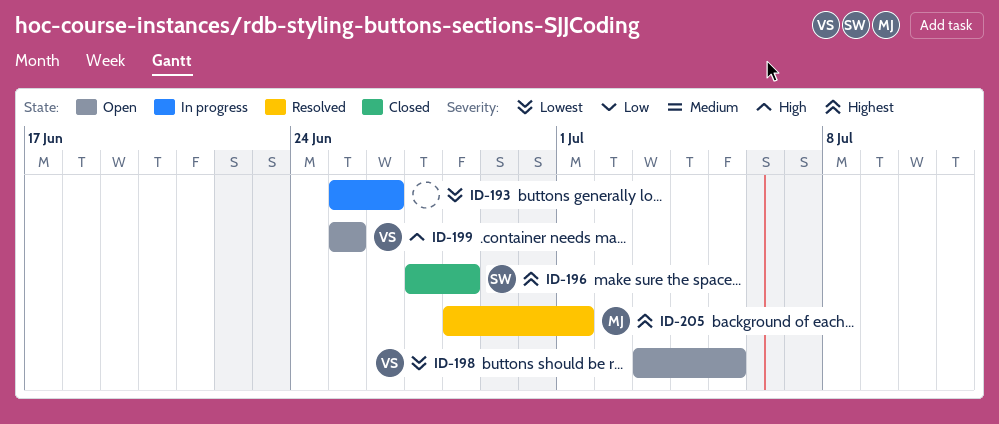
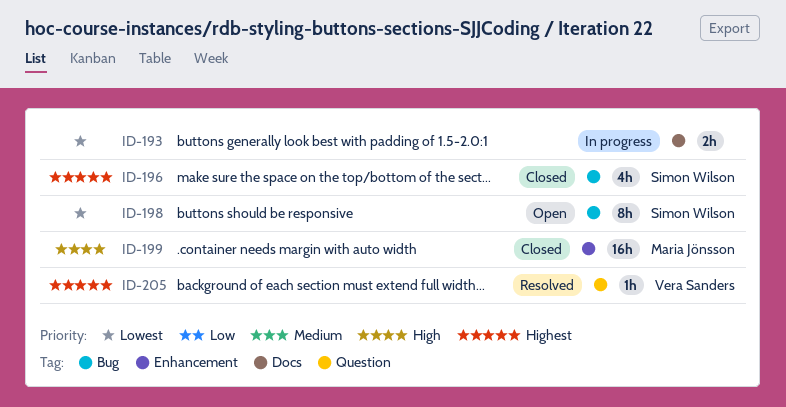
ID-198, owner: Vera Sanders -> Simon Wilson
ID-199, status: Open -> Closed
ID-199, owner: Vera Sanders -> Maria Jönsson
ID-205, owner: Maria Jönsson -> Vera Sanders

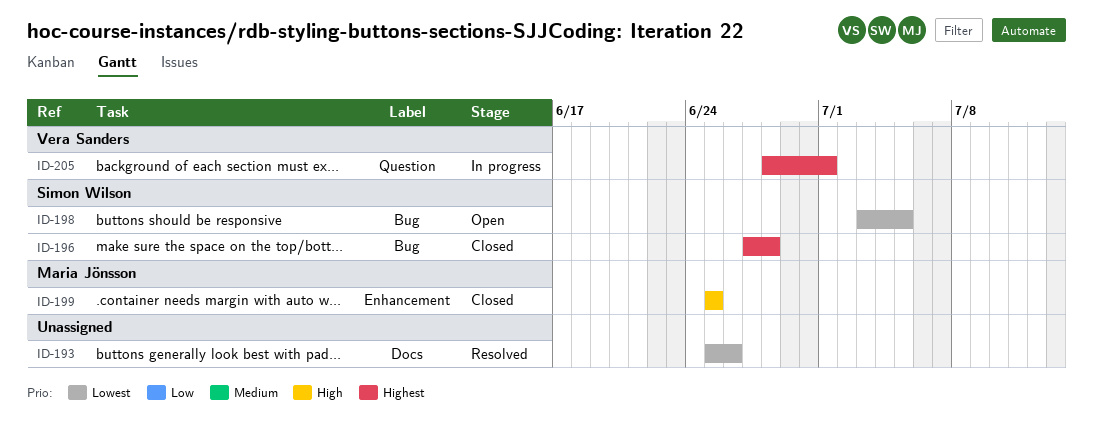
ID-193, status: In progress -> Resolved
ID-205, status: Resolved -> In progress

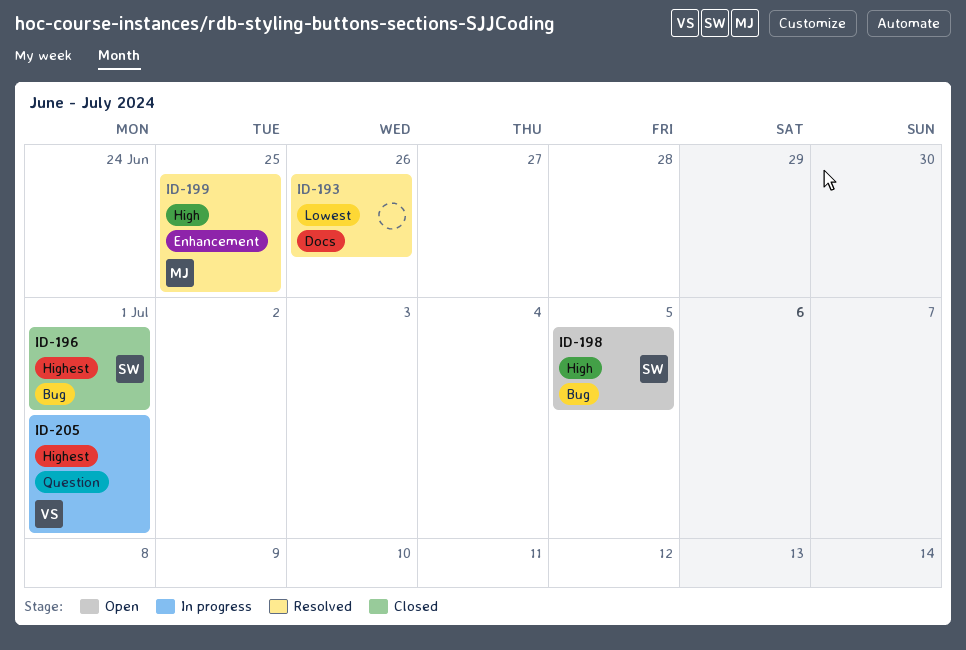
ID-196, due: Jun 28 -> Jul 1
ID-198, priority: Lowest -> High
ID-199, status: Closed -> Resolved

